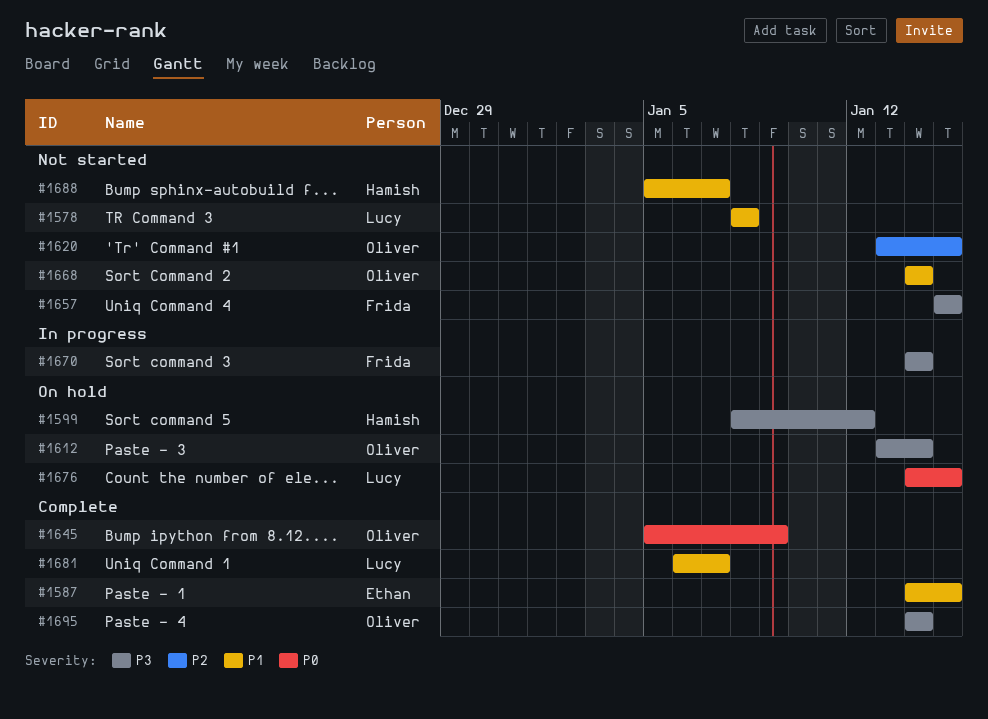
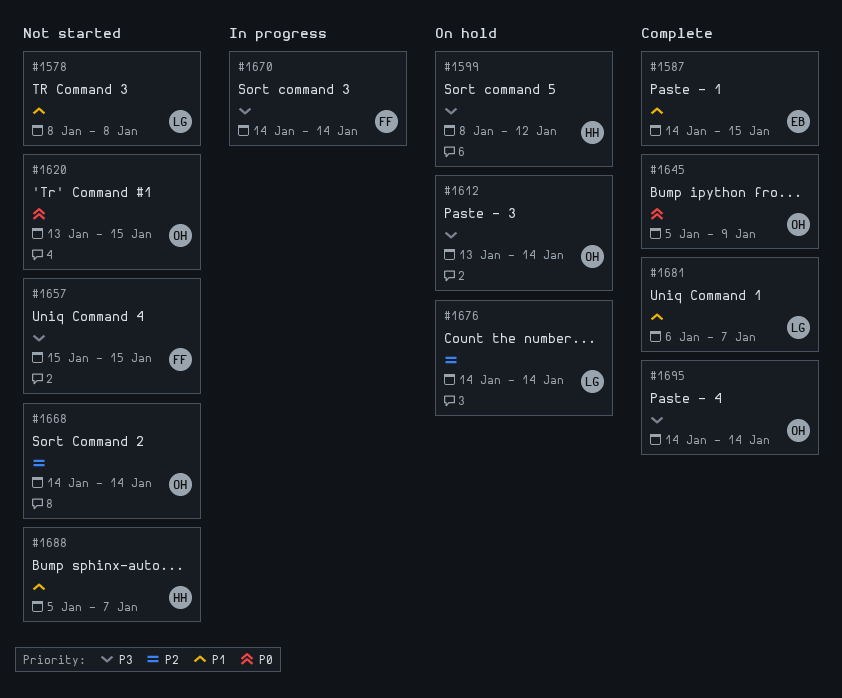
#1620, priority: P2 -> P0
#1668, priority: P1 -> P2
#1676, priority: P0 -> P2
#1676, due: Jan 15 -> Jan 14

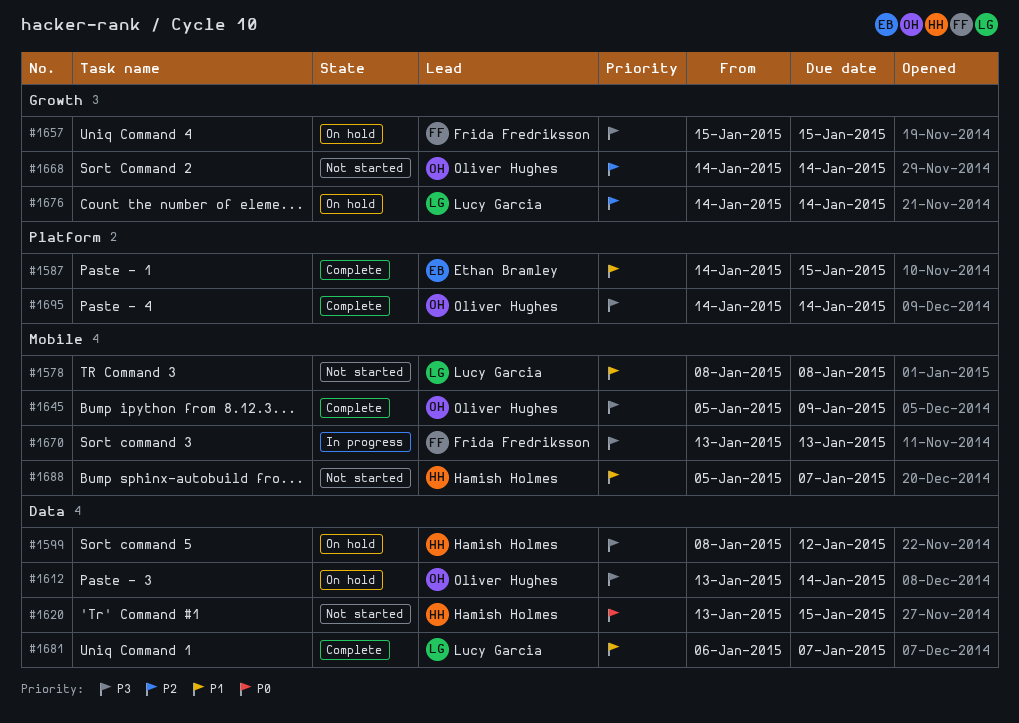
#1620, owner: Oliver Hughes -> Hamish Holmes
#1645, priority: P0 -> P3
#1657, status: Not started -> On hold
#1670, start: Jan 14 -> Jan 13
#1670, due: Jan 14 -> Jan 13

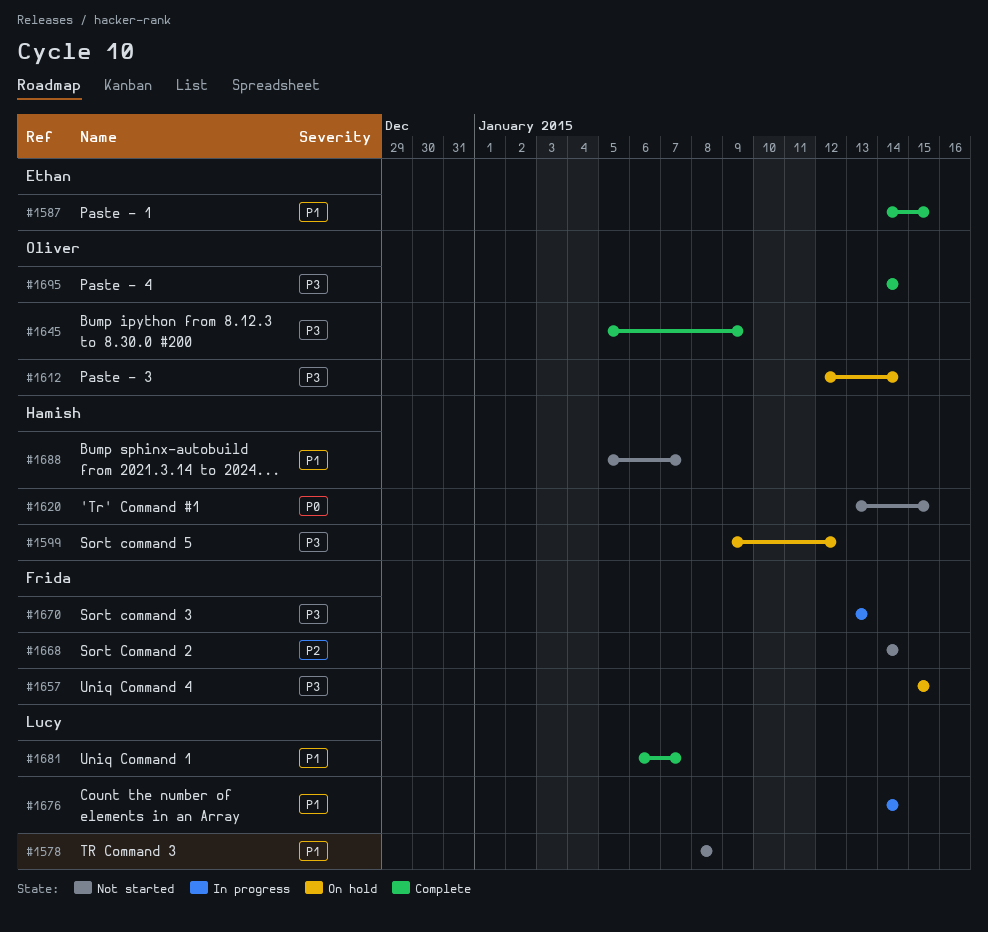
#1599, start: Jan 8 -> Jan 9
#1612, start: Jan 13 -> Jan 12
#1668, owner: Oliver Hughes -> Frida Fredriksson
#1676, status: On hold -> In progress
#1676, priority: P2 -> P1

